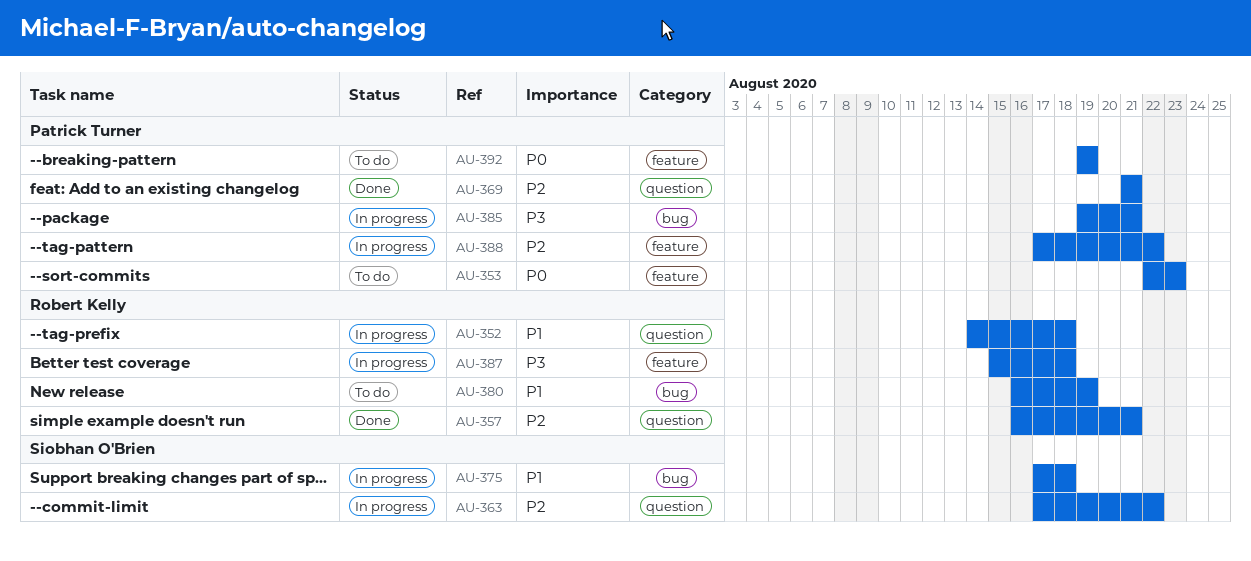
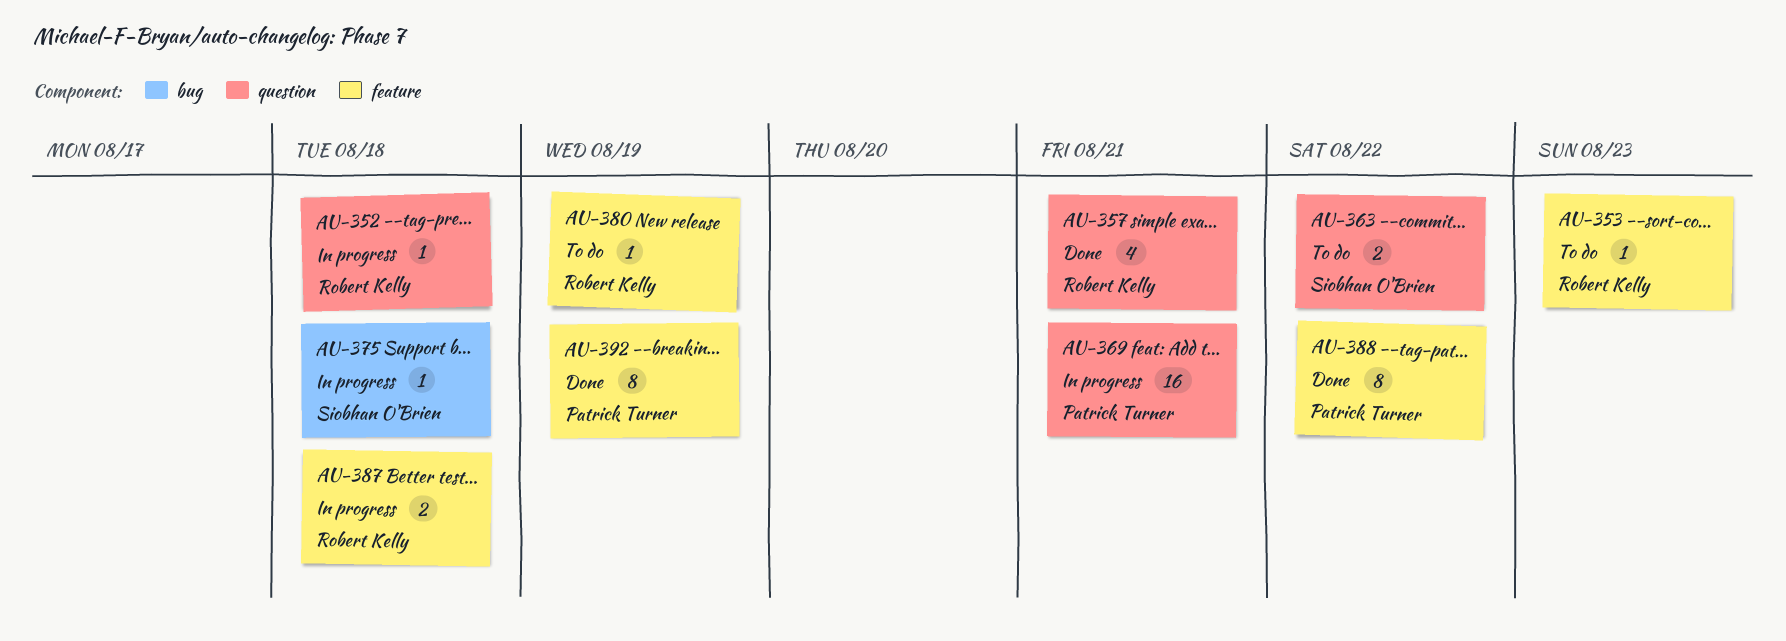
AU-353, owner: Patrick Turner -> Robert Kelly
AU-363, status: In progress -> To do
AU-369, status: Done -> In progress
AU-380, label: bug -> feature
AU-385: present -> none
AU-388, status: In progress -> Done
AU-392, status: To do -> Done

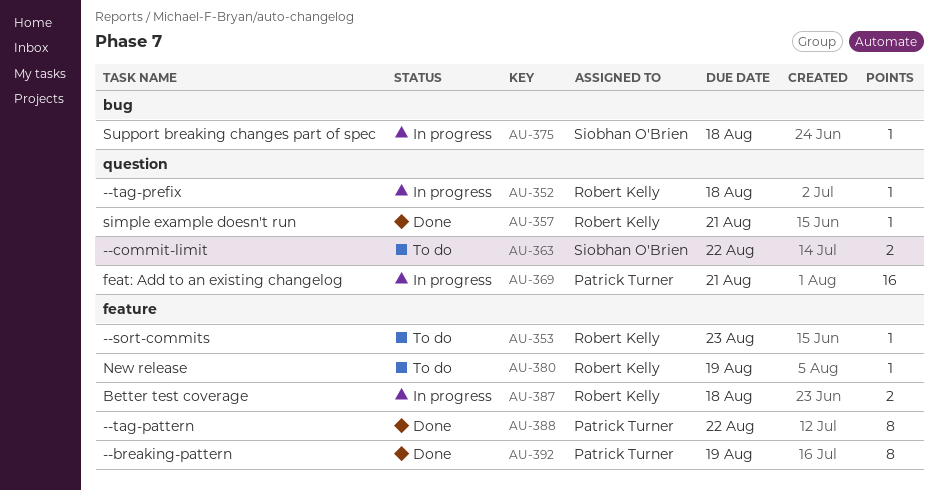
AU-357, estimate: 4 -> 1

